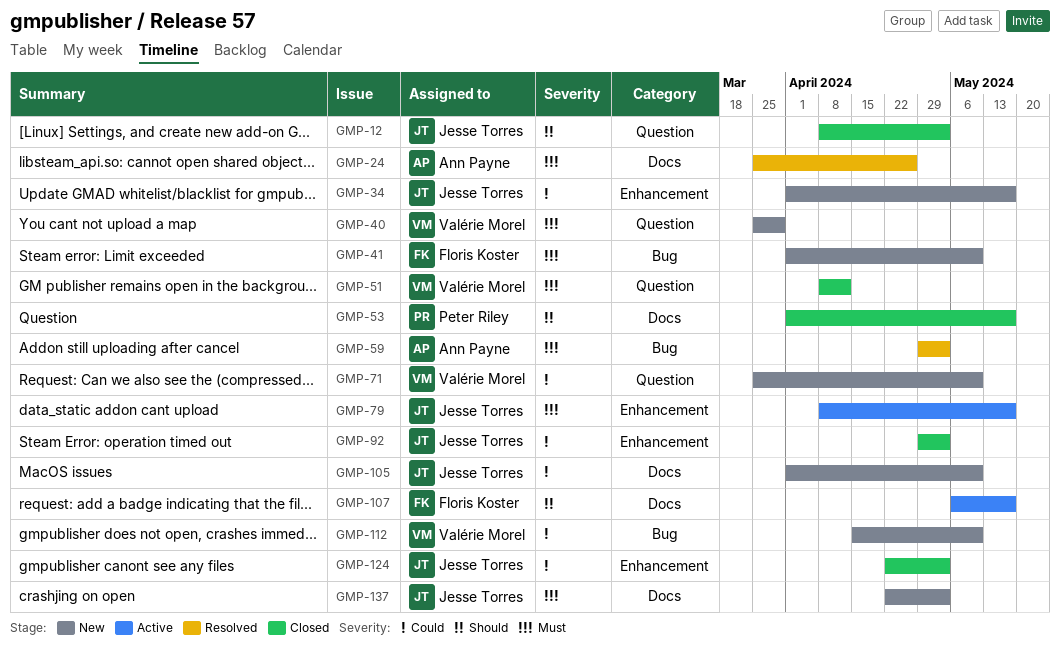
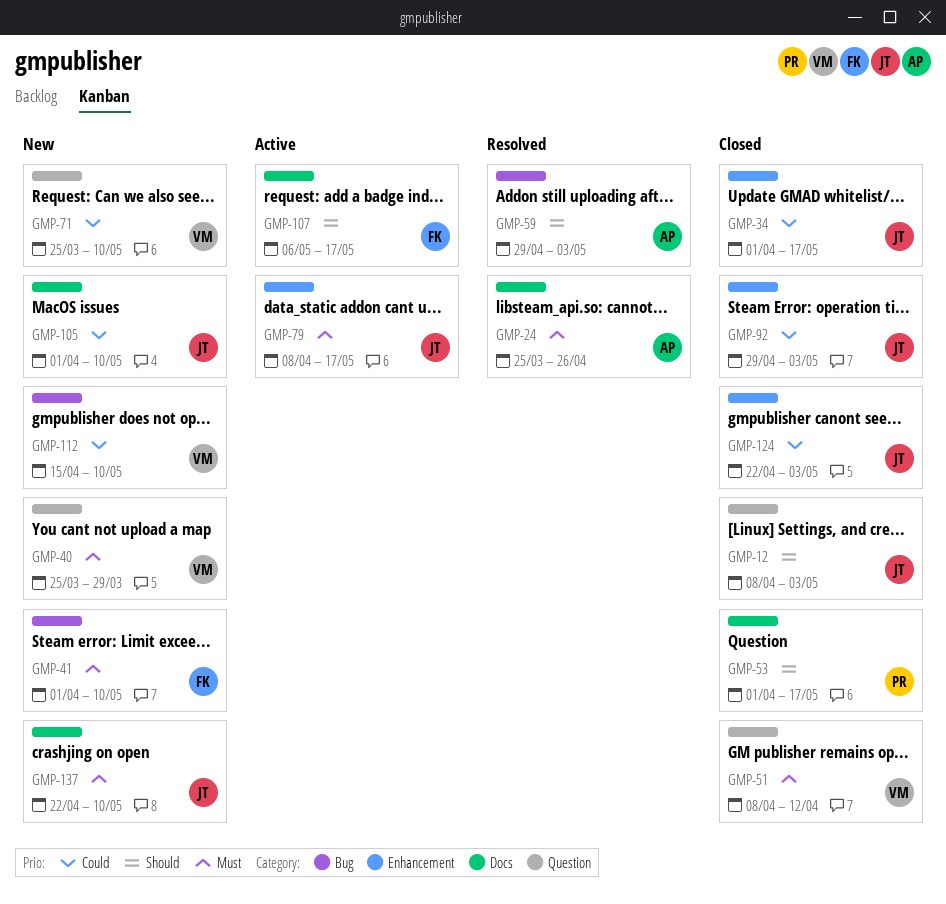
GMP-34, status: New -> Closed
GMP-59, priority: Must -> Should
GMP-137, due: May 3 -> May 10

